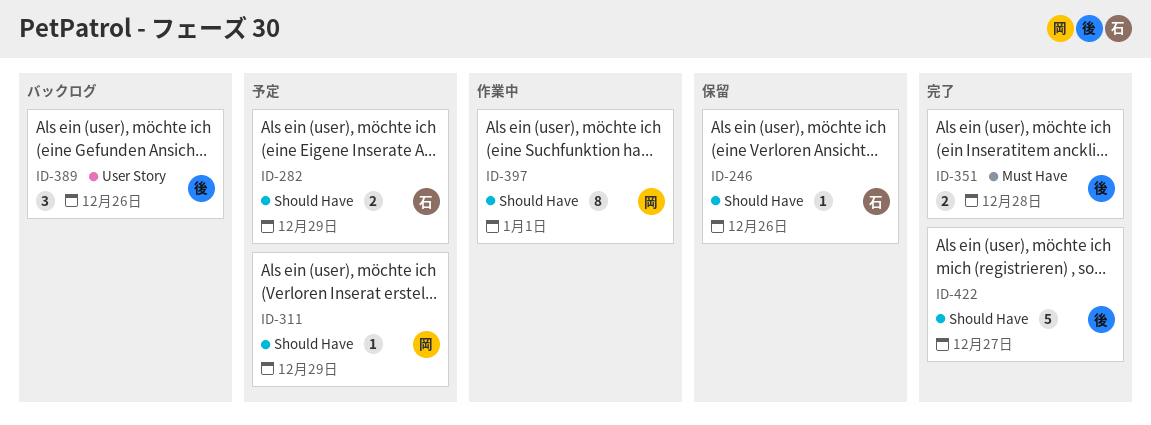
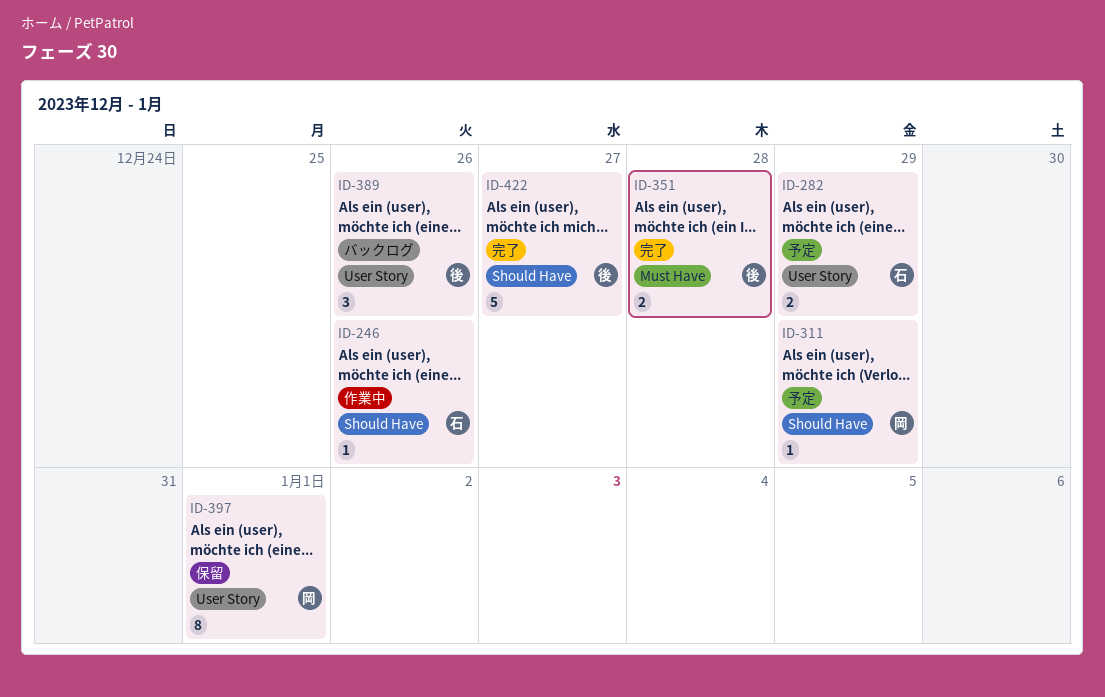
ID-246, status: 保留 -> 作業中
ID-282, label: Should Have -> User Story
ID-397, status: 作業中 -> 保留
ID-397, label: Should Have -> User Story

